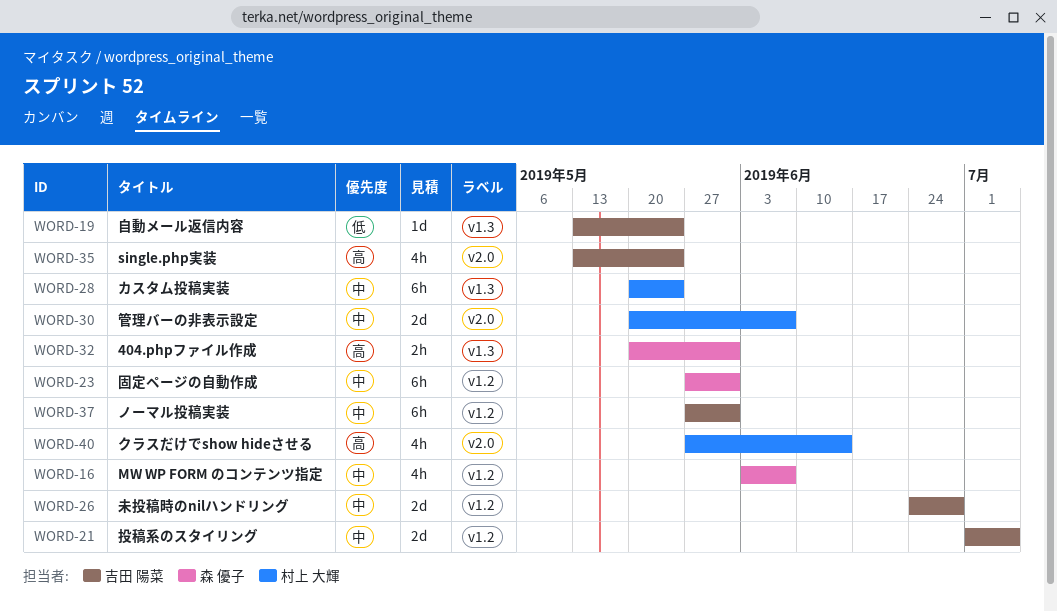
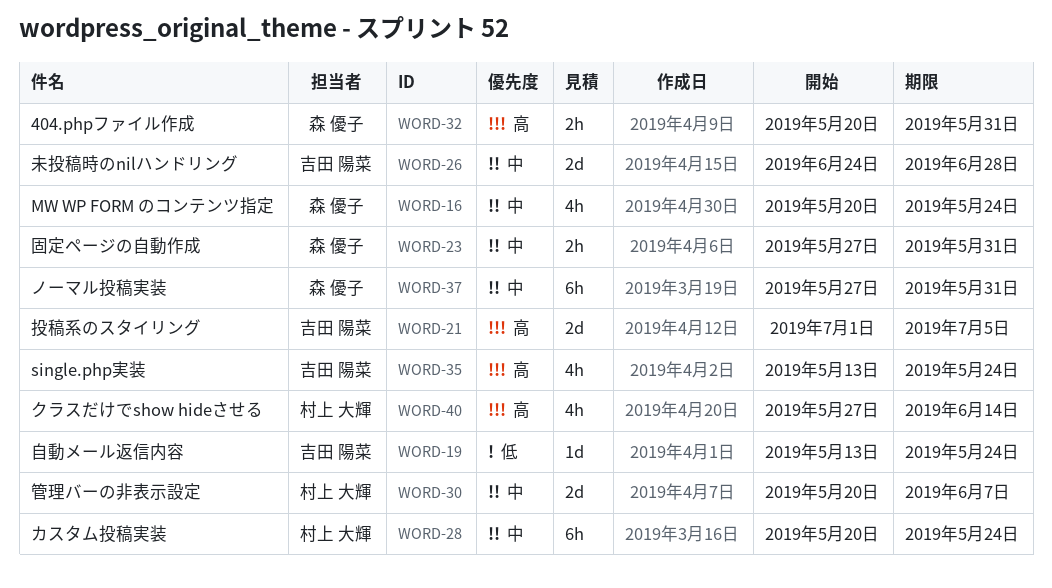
WORD-16, start: Jun 3 -> May 20
WORD-16, due: Jun 7 -> May 24
WORD-21, priority: 中 -> 高
WORD-23, estimate: 6h -> 2h
WORD-37, owner: 吉田 陽菜 -> 森 優子

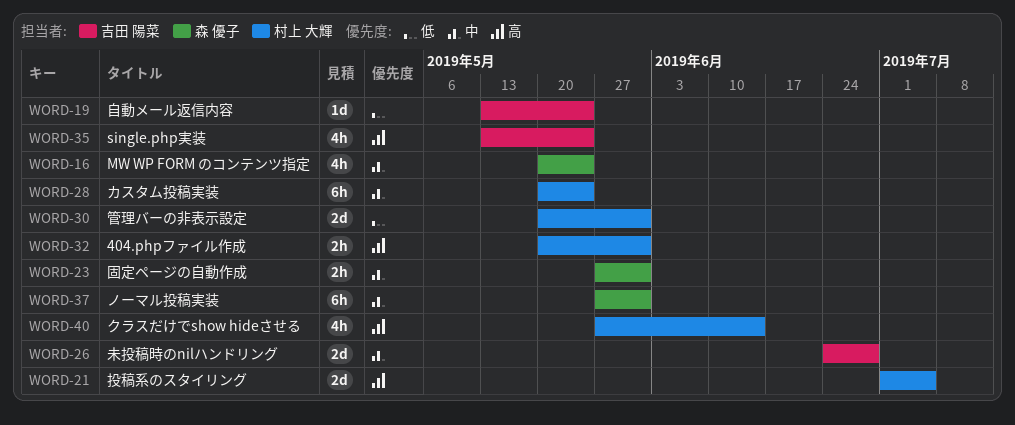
WORD-21, owner: 吉田 陽菜 -> 村上 大輝
WORD-30, priority: 中 -> 低
WORD-30, due: Jun 7 -> May 31
WORD-32, owner: 森 優子 -> 村上 大輝

